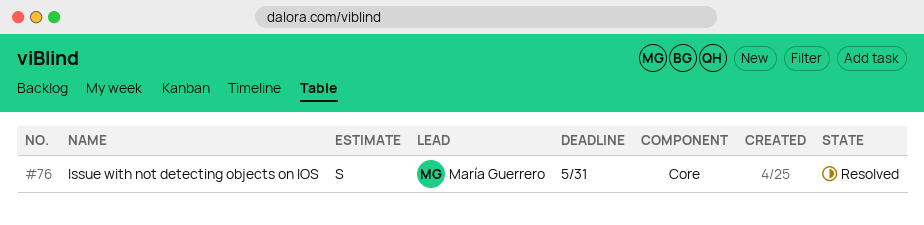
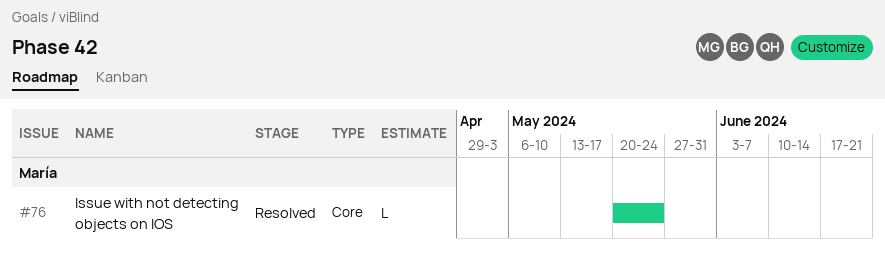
#76, estimate: S -> L
#76, due: May 31 -> May 24

